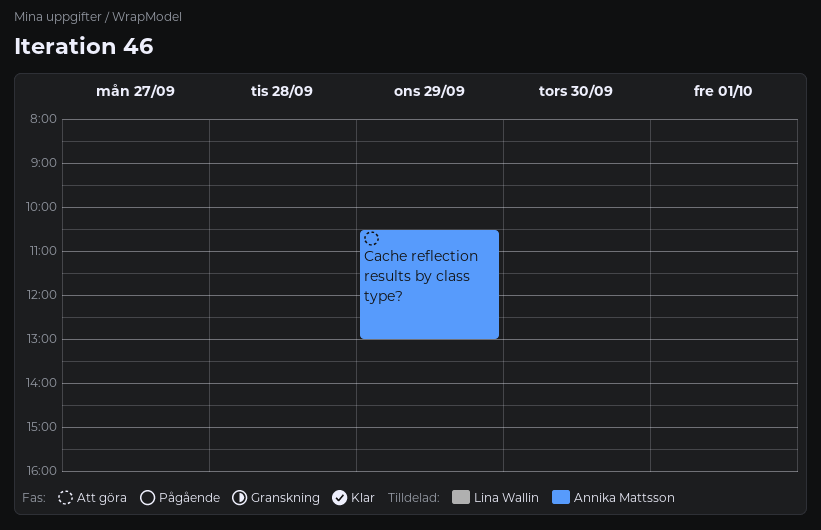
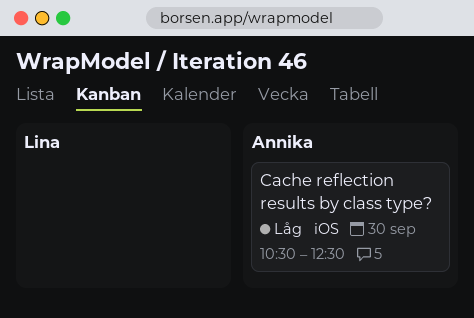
Cache reflection results by class type?, day: Sep 29 -> Sep 30
Cache reflection results by class type?, ends: 13:00 -> 12:30

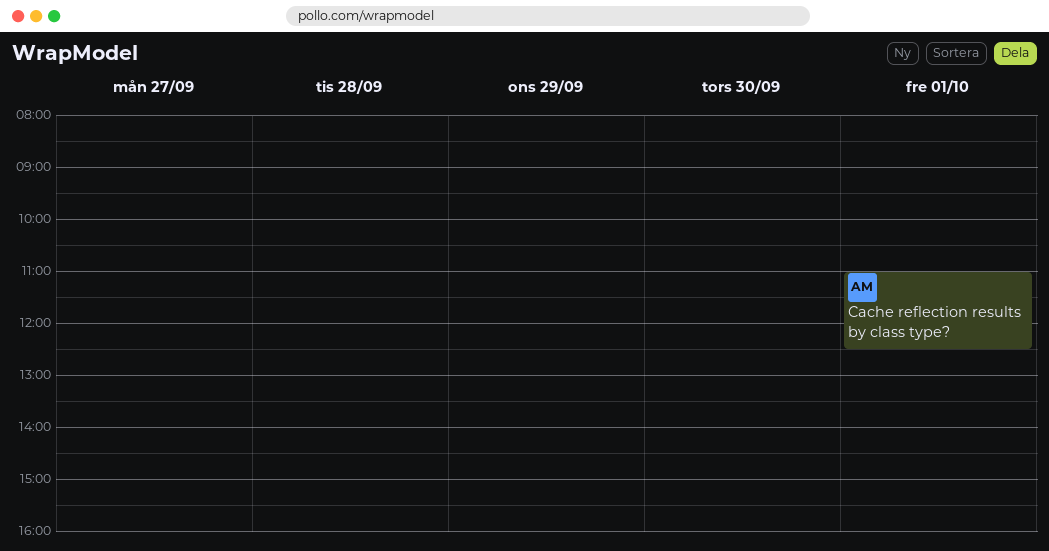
Cache reflection results by class type?, day: Sep 30 -> Oct 1
Cache reflection results by class type?, begins: 10:30 -> 11:00

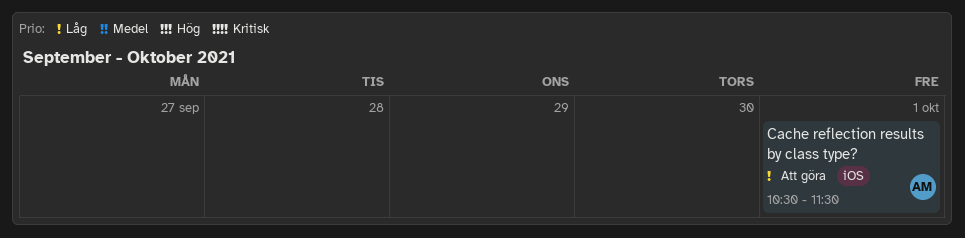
Cache reflection results by class type?, begins: 11:00 -> 10:30
Cache reflection results by class type?, ends: 12:30 -> 11:30

